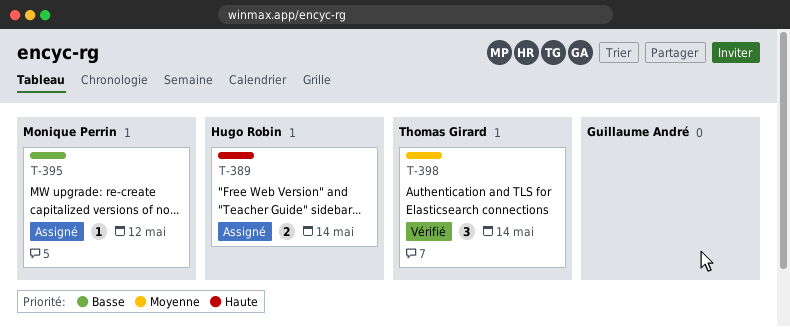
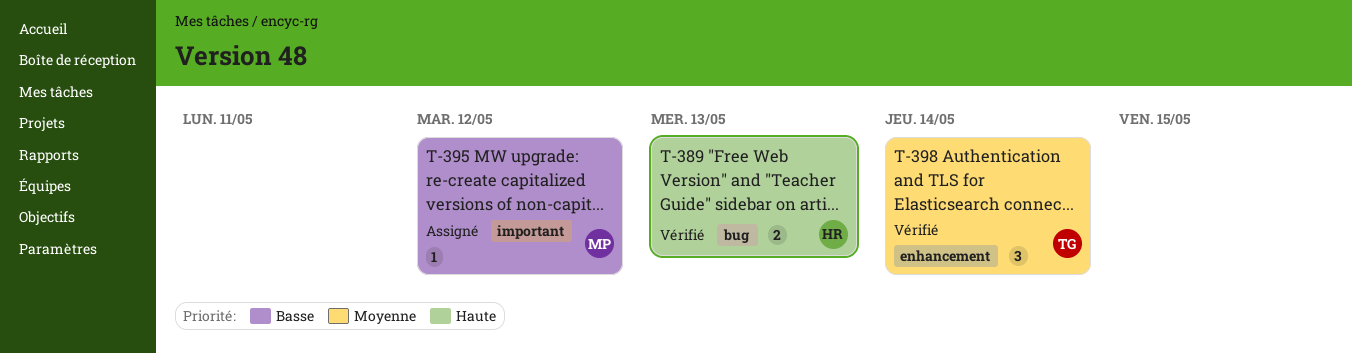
T-389, status: Assigné -> Vérifié
T-389, due: May 14 -> May 13

